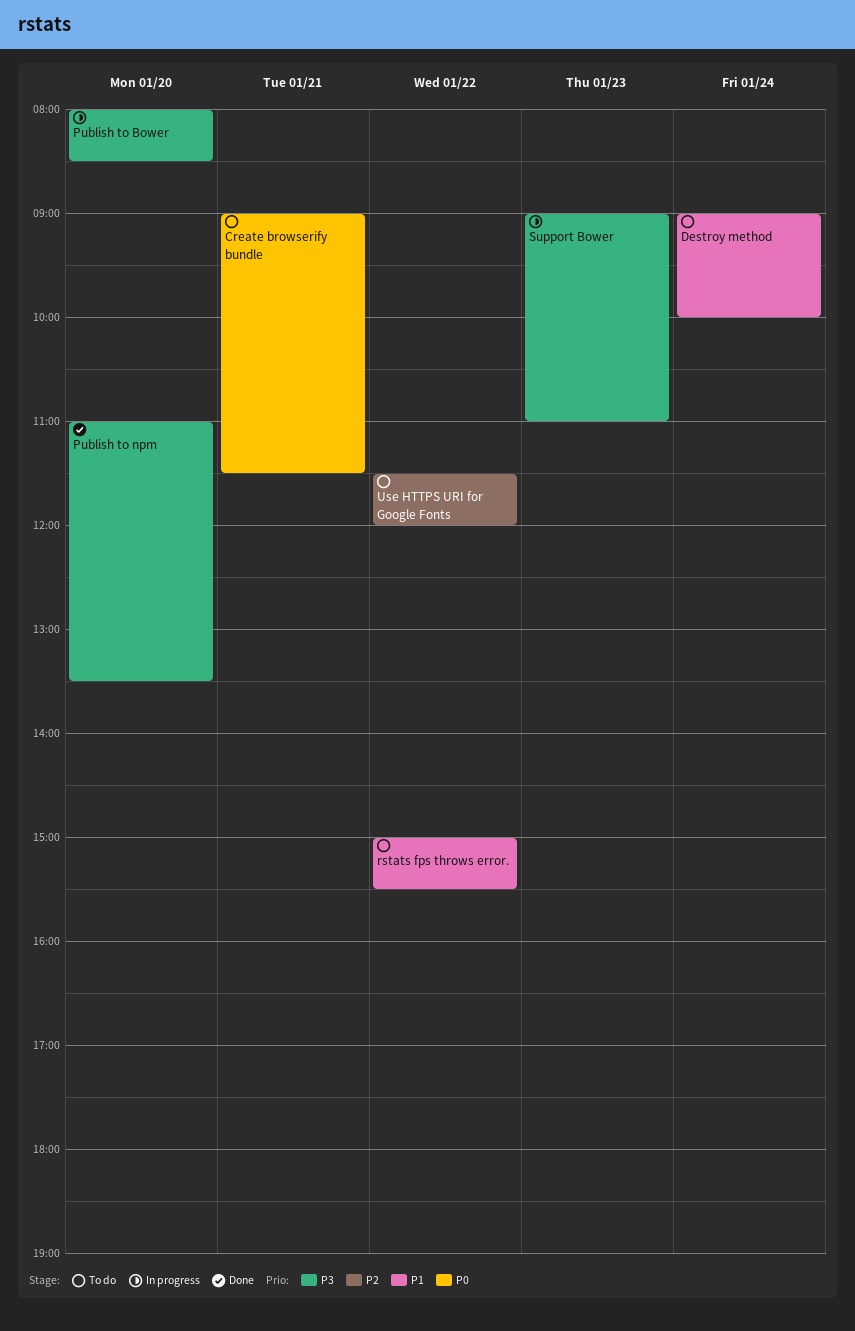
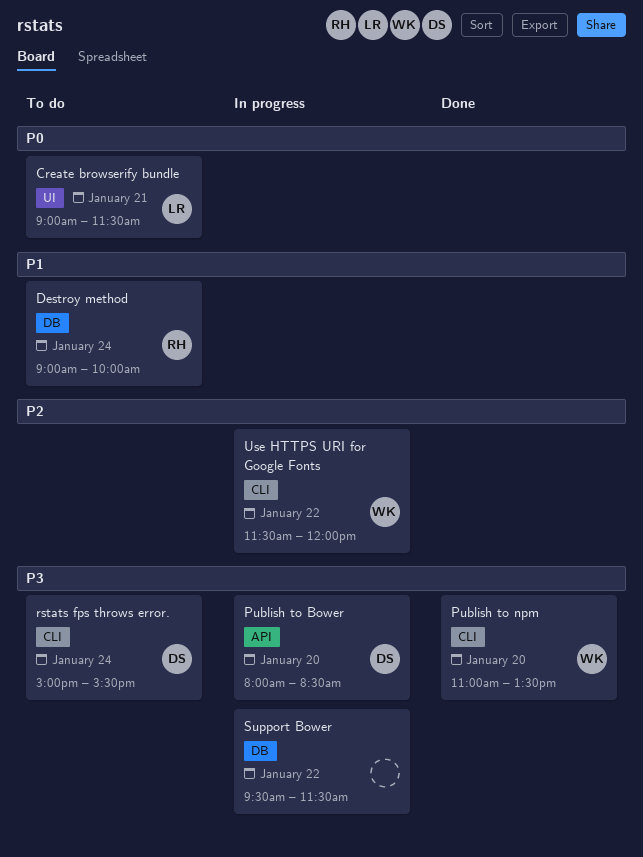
rstats fps throws error., priority: P1 -> P3
rstats fps throws error., day: Jan 22 -> Jan 24
Support Bower, day: Jan 23 -> Jan 22
Support Bower, begins: 09:00 -> 09:30
Support Bower, ends: 11:00 -> 11:30
Use HTTPS URI for Google Fonts, status: To do -> In progress

